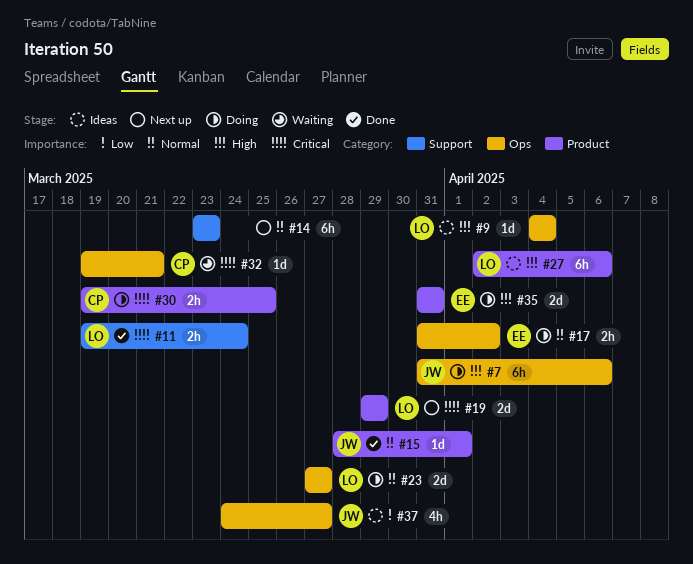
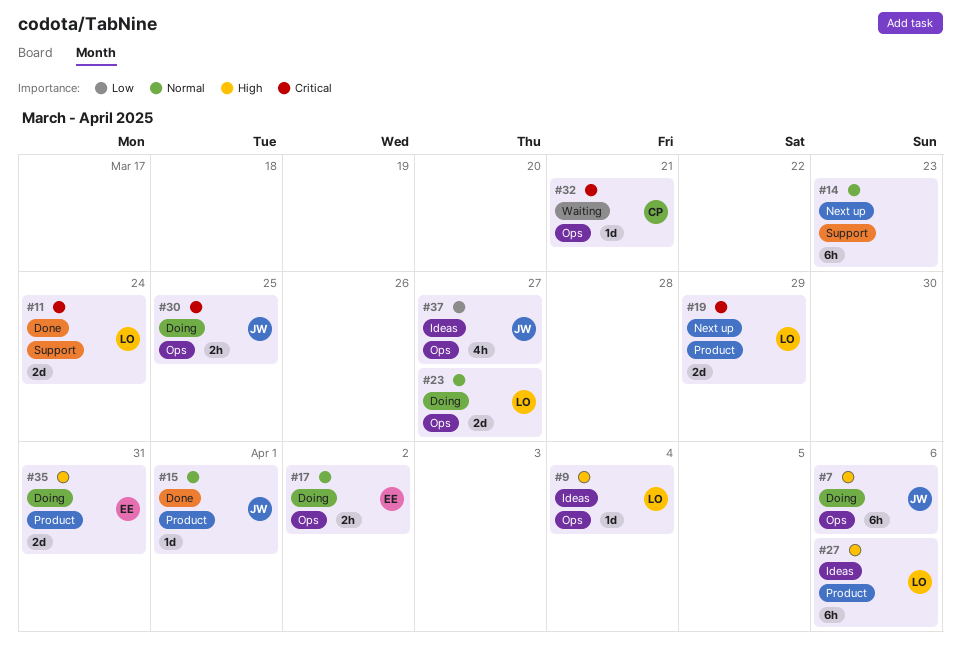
#11, estimate: 2h -> 2d
#30, owner: CP -> JW
#30, label: Product -> Ops

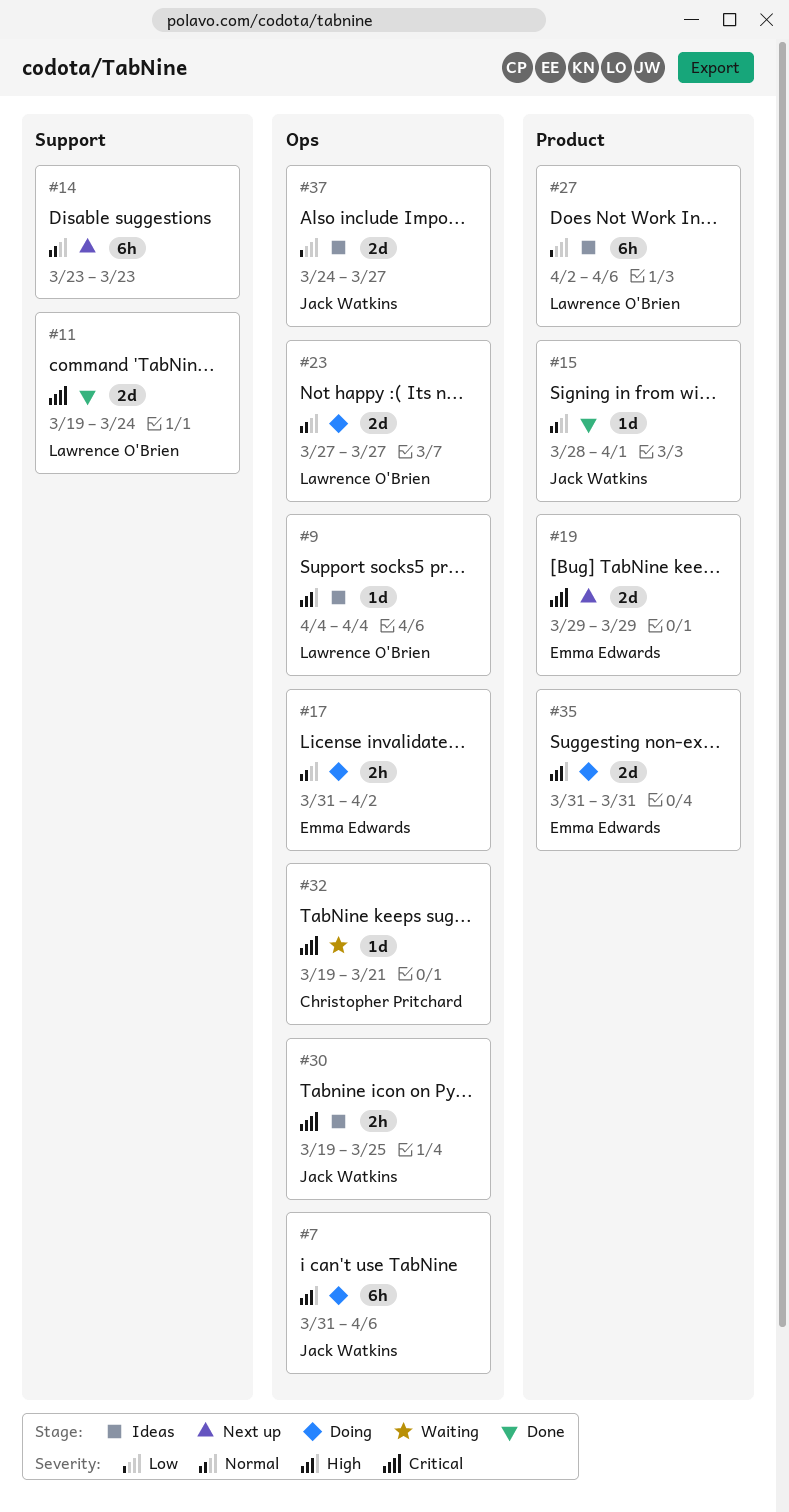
#19, owner: Lawrence O'Brien -> Emma Edwards
#27, priority: High -> Low
#30, status: Doing -> Ideas
#37, estimate: 4h -> 2d

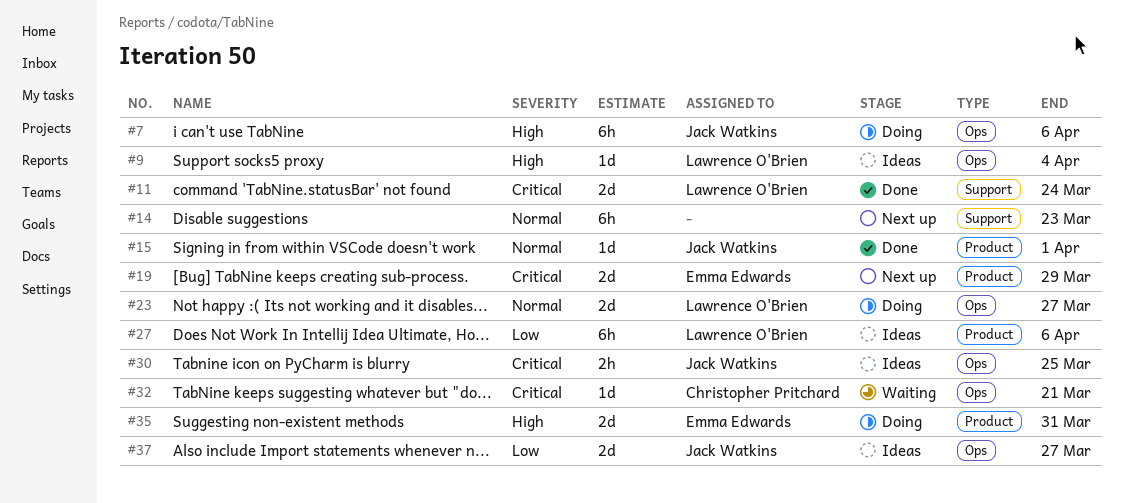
#17: present -> none

